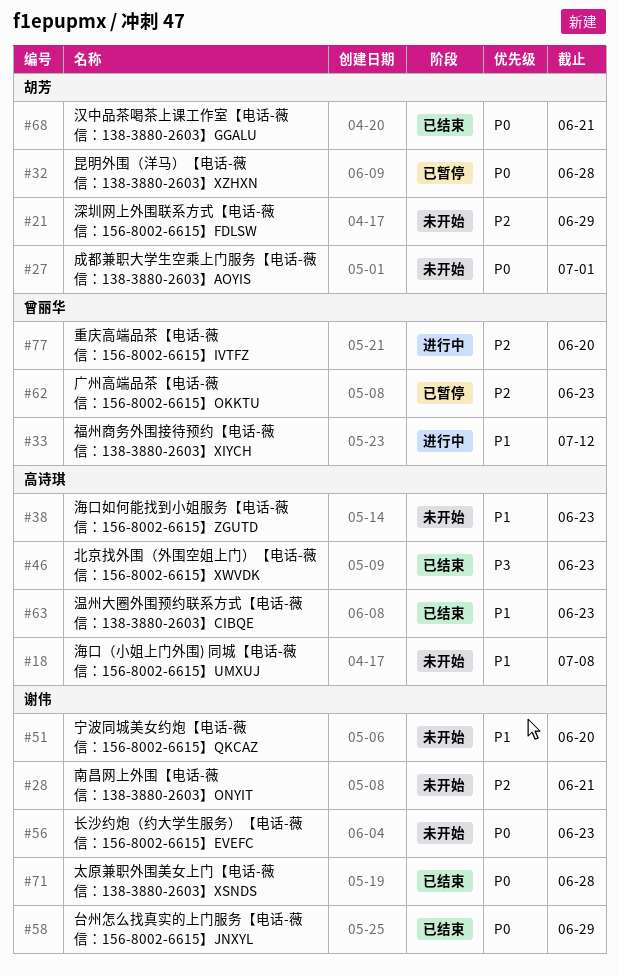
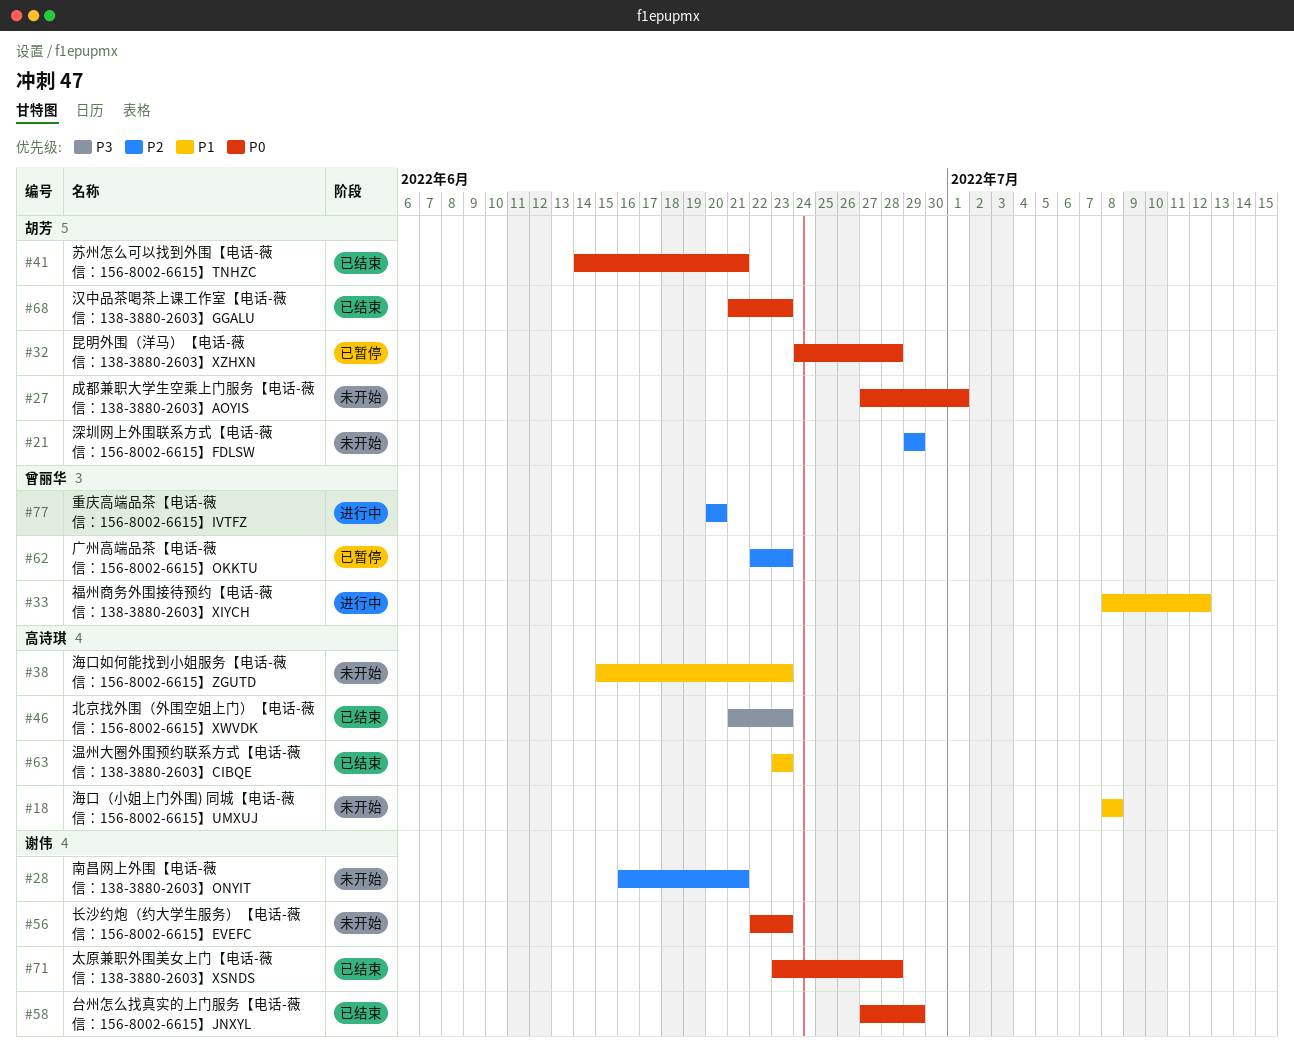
#41: none -> present
#51: present -> none
#68, due: Jun 21 -> Jun 23

